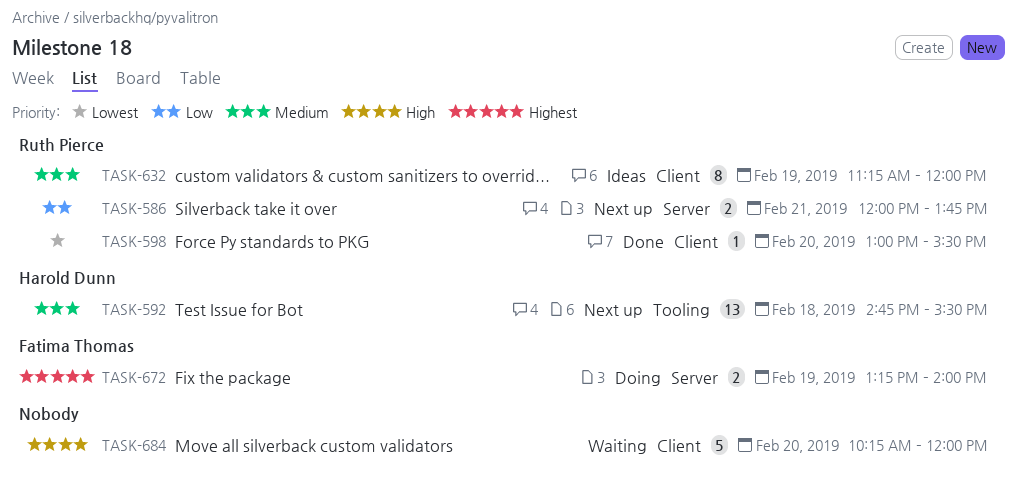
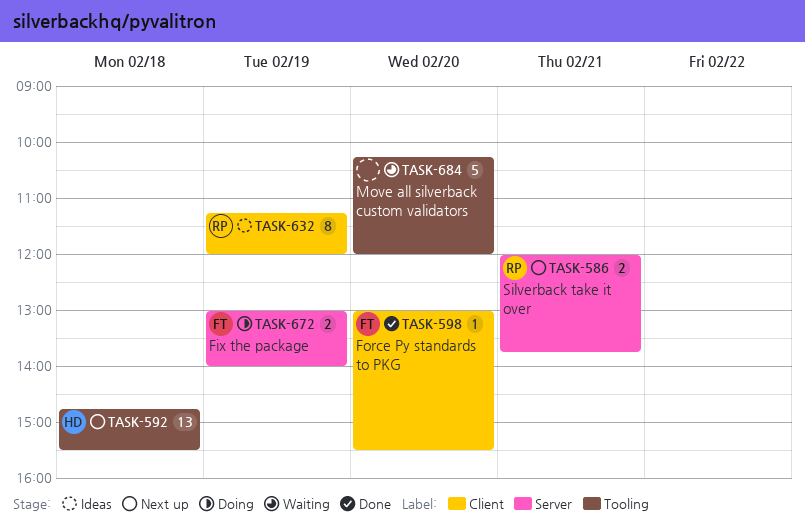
TASK-598, owner: Ruth Pierce -> Fatima Thomas
TASK-672, begins: 13:15 -> 13:00
TASK-684, label: Client -> Tooling

